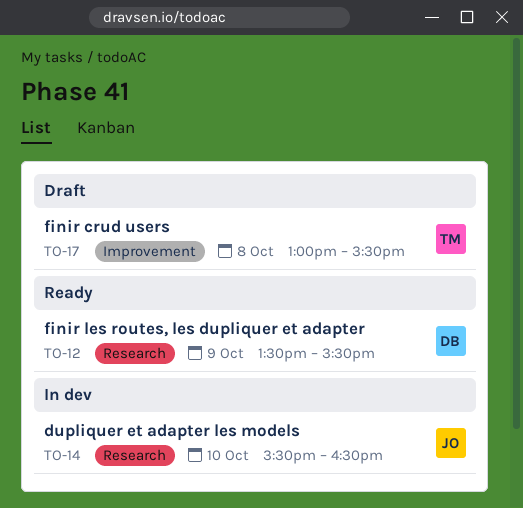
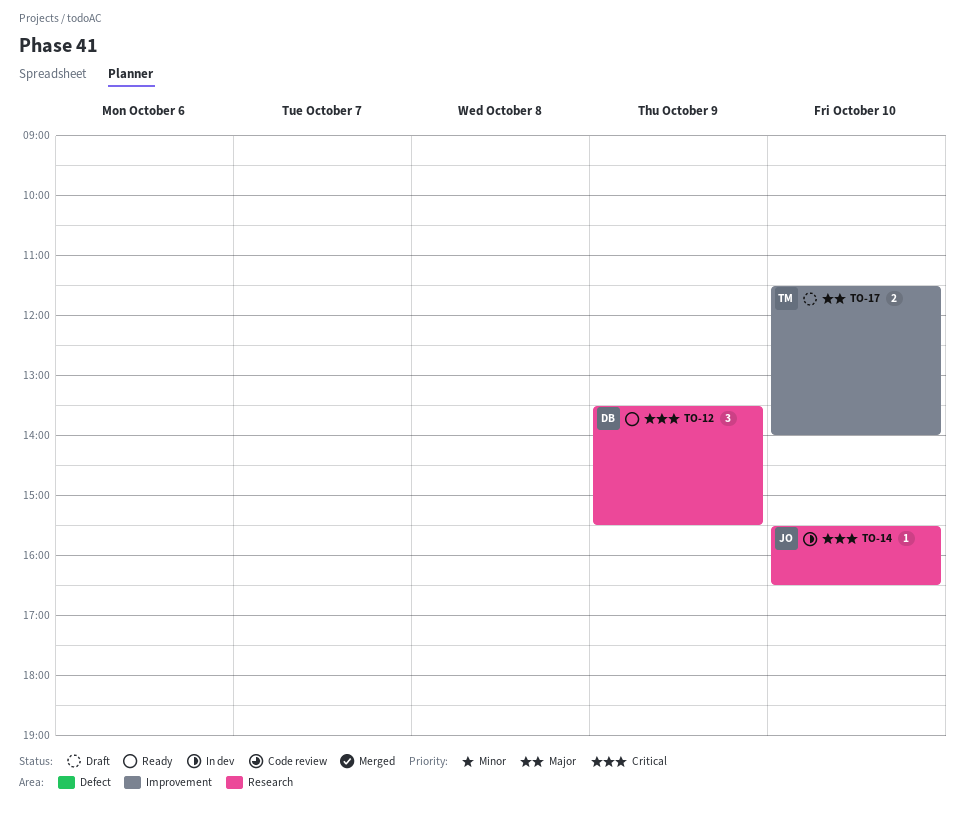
TO-17, day: Oct 8 -> Oct 10
TO-17, begins: 13:00 -> 11:30
TO-17, ends: 15:30 -> 14:00

